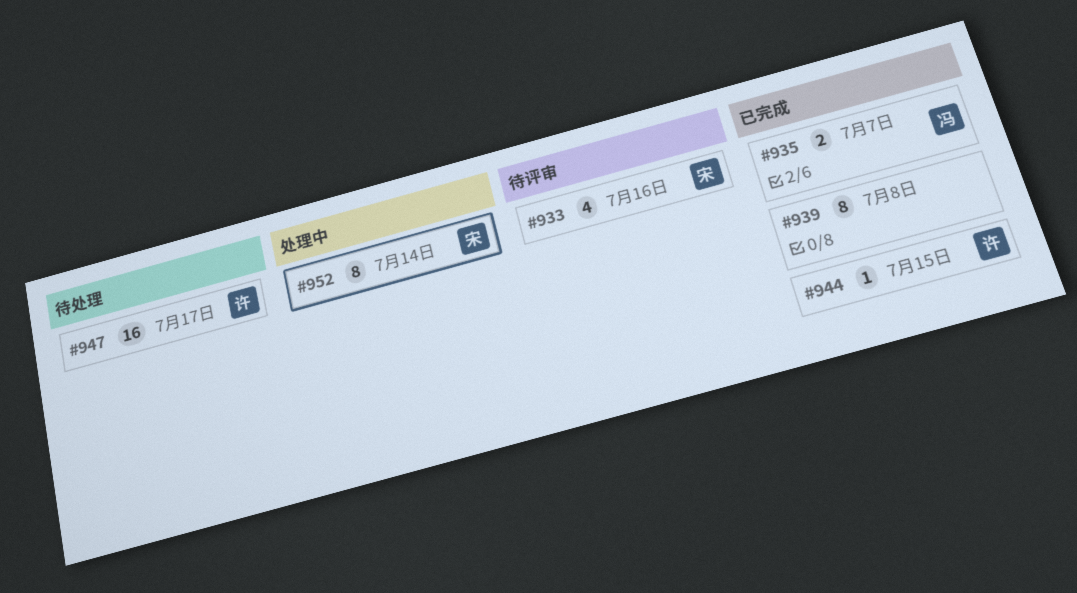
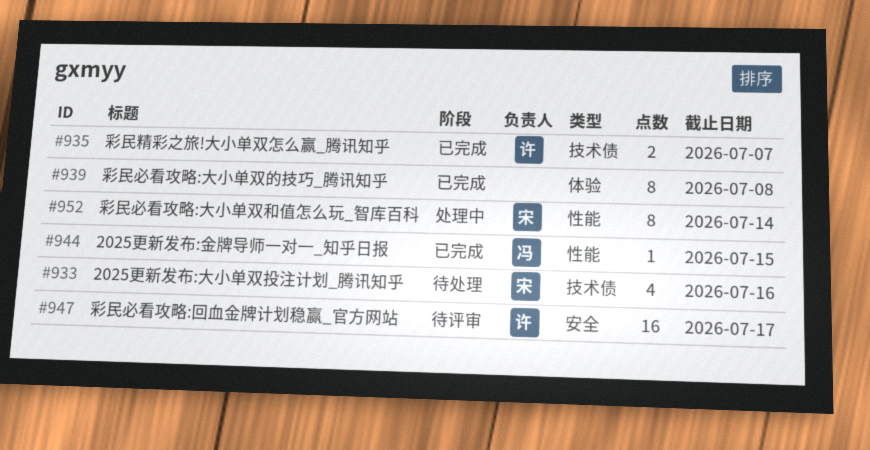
#933, status: 待评审 -> 待处理
#935, owner: 冯 -> 许
#944, owner: 许 -> 冯
#947, status: 待处理 -> 待评审

